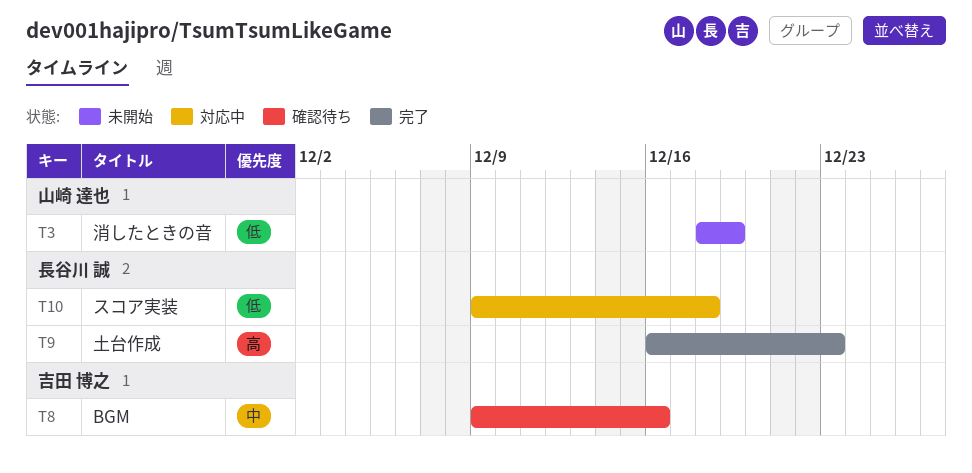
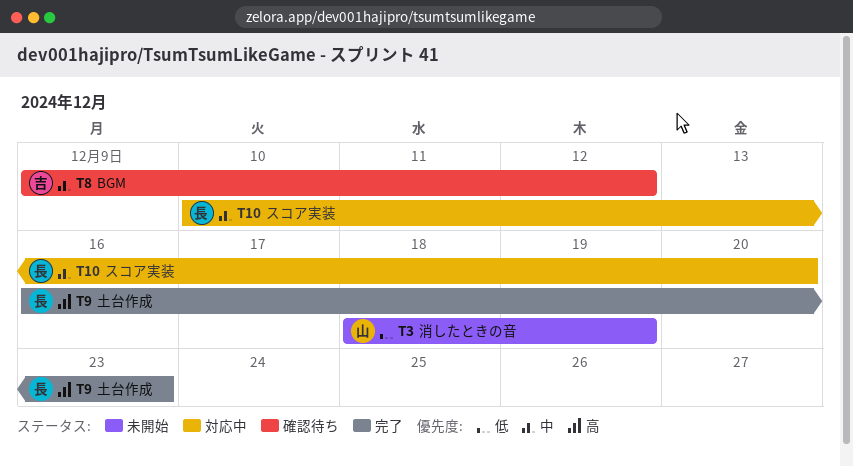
T8, due: Dec 16 -> Dec 12
T10, priority: 低 -> 中
T10, start: Dec 9 -> Dec 10
T10, due: Dec 18 -> Dec 20

